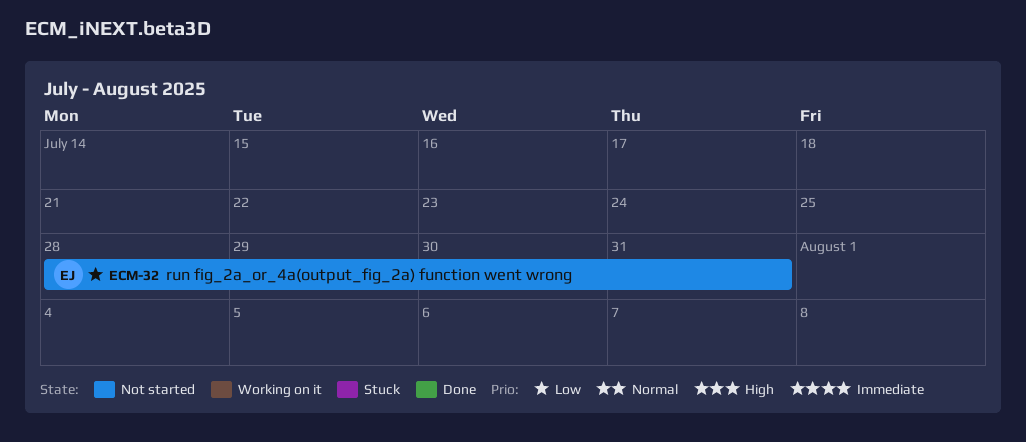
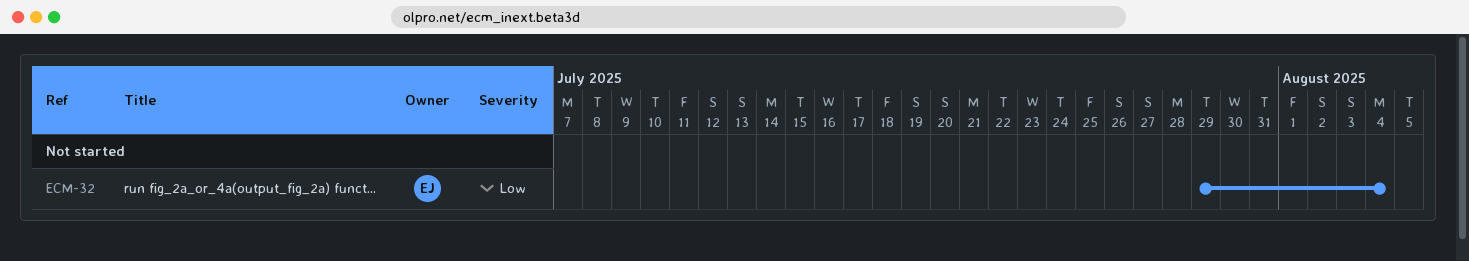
ECM-32, start: Jul 28 -> Jul 29
ECM-32, due: Jul 31 -> Aug 4

